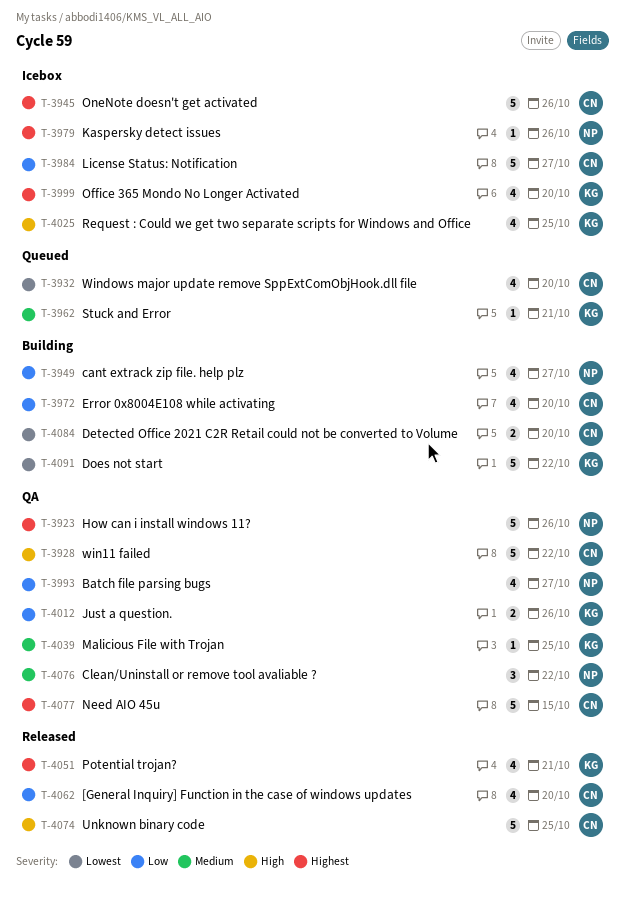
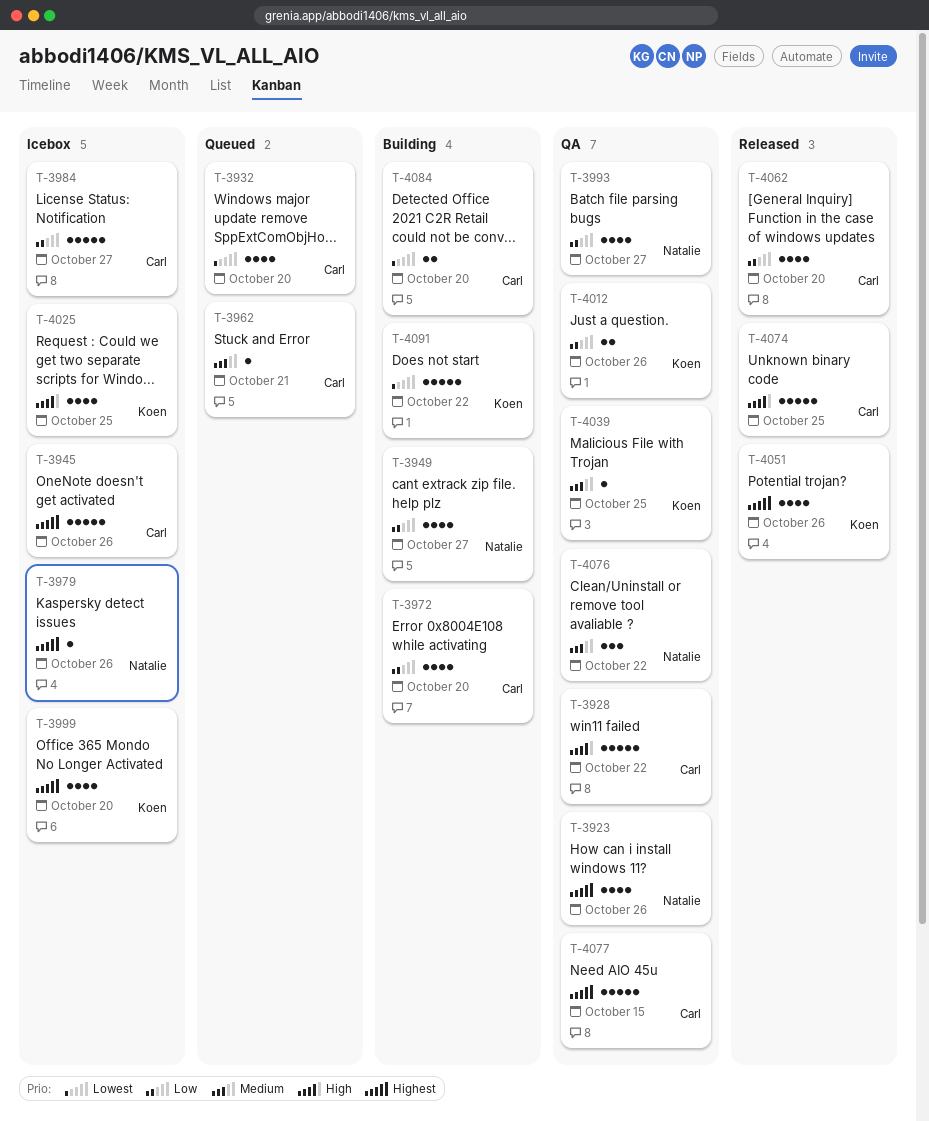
T-3923, estimate: 5 -> 4
T-3962, owner: Koen -> Carl
T-4051, due: Oct 21 -> Oct 26

